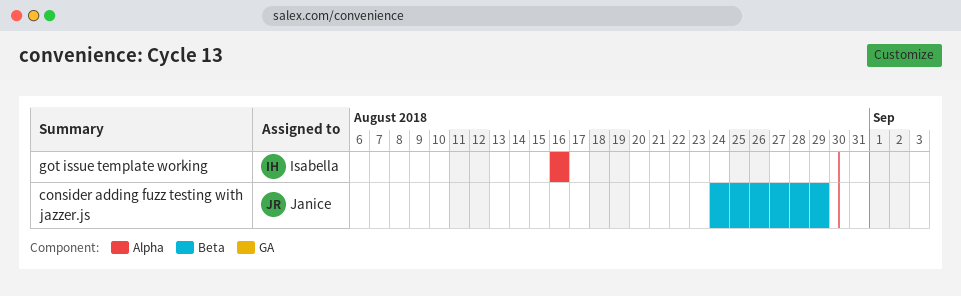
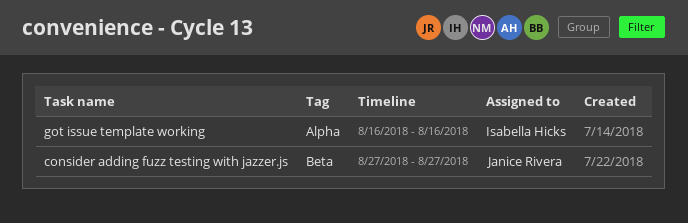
consider adding fuzz testing with jazzer.js, start: Aug 24 -> Aug 27
consider adding fuzz testing with jazzer.js, due: Aug 29 -> Aug 27

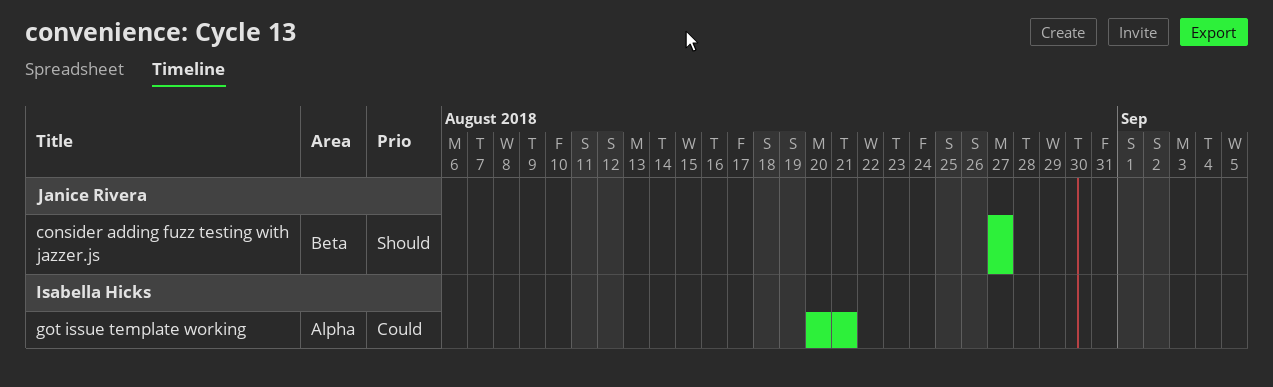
got issue template working, start: Aug 16 -> Aug 20
got issue template working, due: Aug 16 -> Aug 21

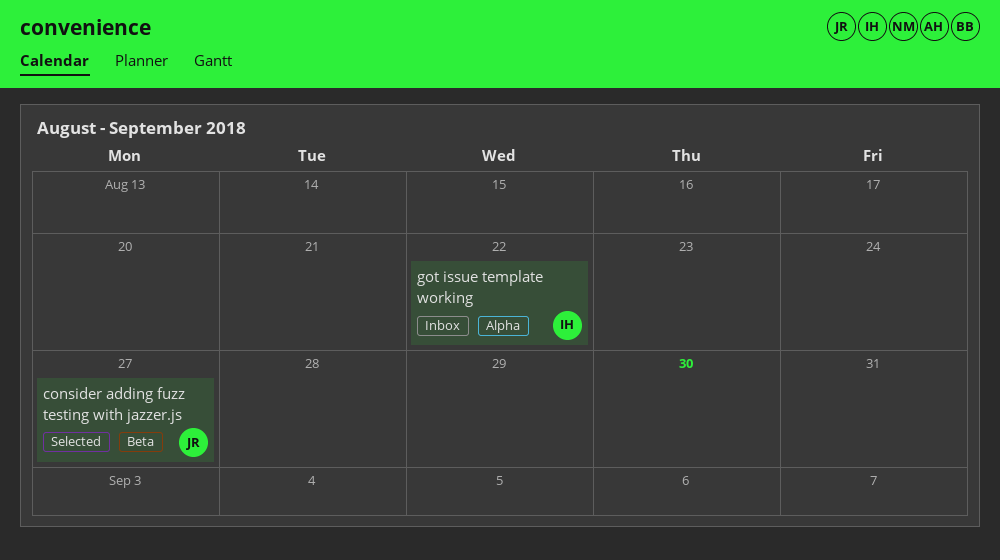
got issue template working, due: Aug 21 -> Aug 22

